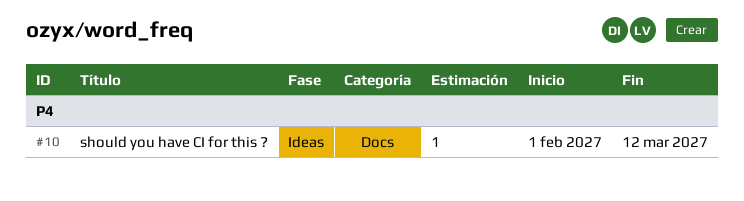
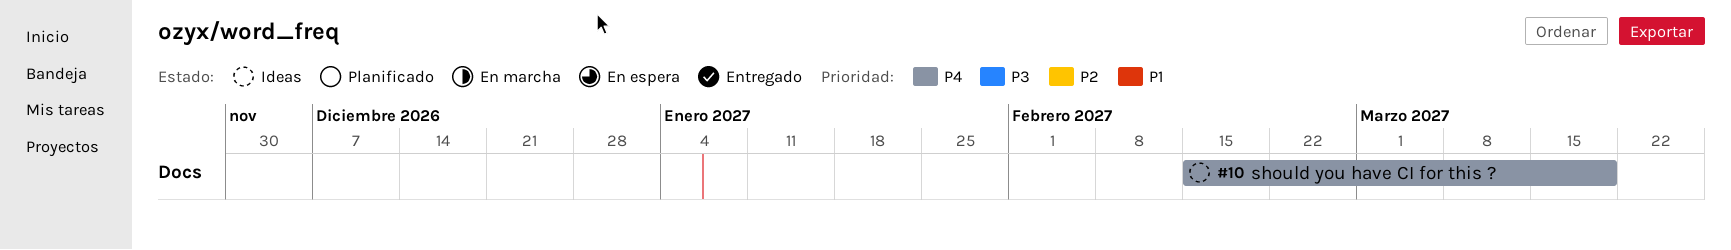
#10, start: Feb 1 -> Feb 15
#10, due: Mar 12 -> Mar 19

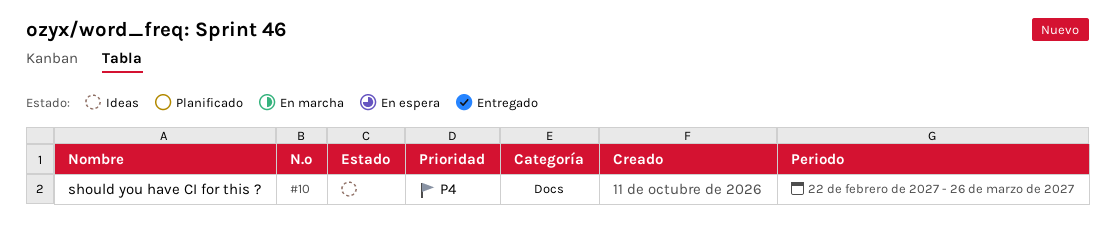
#10, start: Feb 15 -> Feb 22
#10, due: Mar 19 -> Mar 26

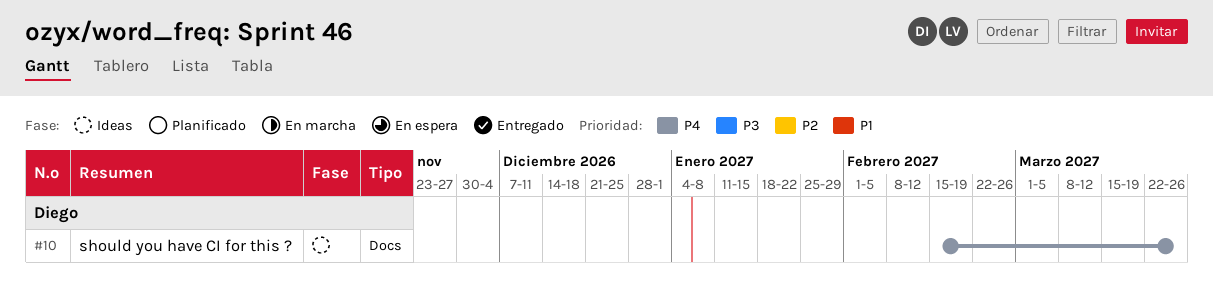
#10, start: Feb 22 -> Feb 15

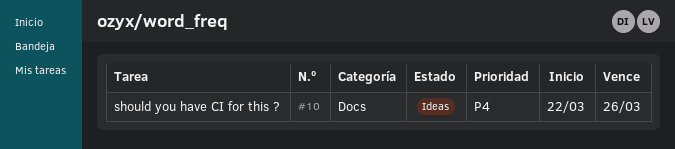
#10, start: Feb 15 -> Mar 22

